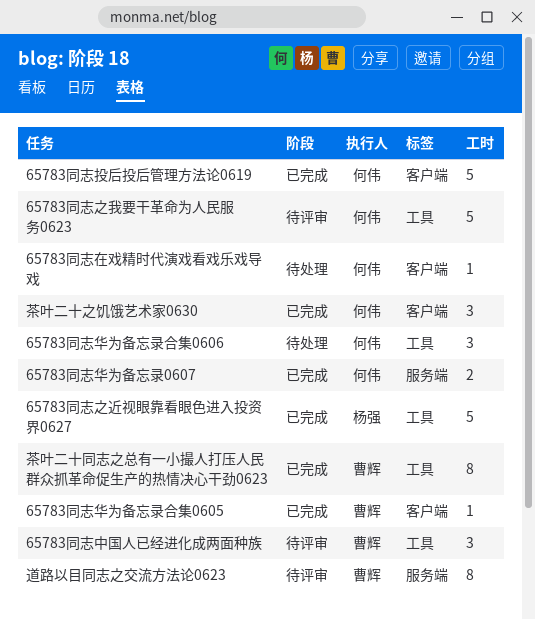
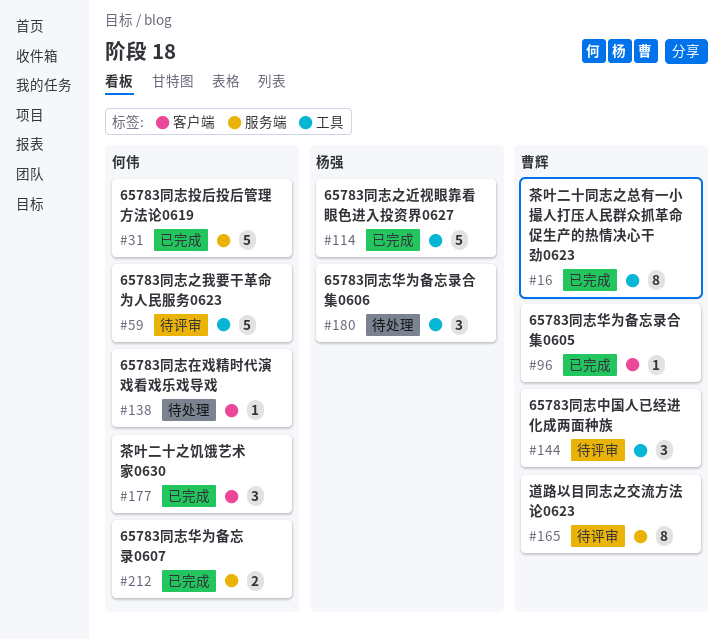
65783同志华为备忘录合集0606, owner: 何伟 -> 杨强
65783同志投后投后管理方法论0619, label: 客户端 -> 服务端

